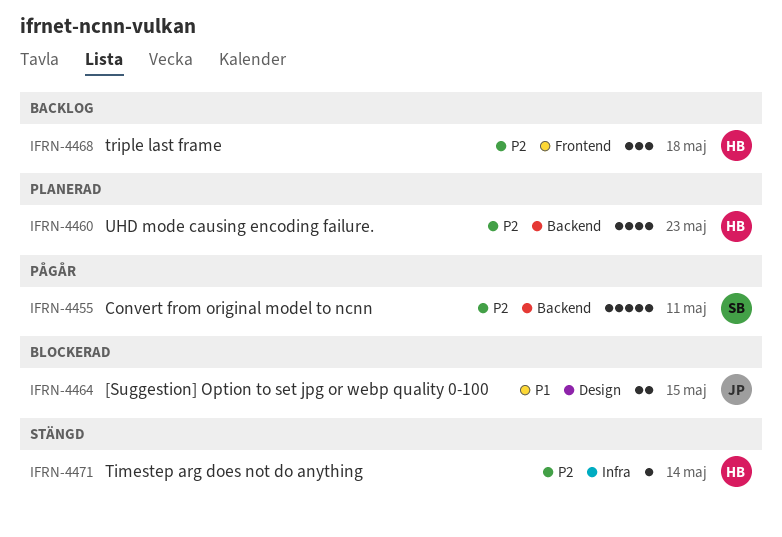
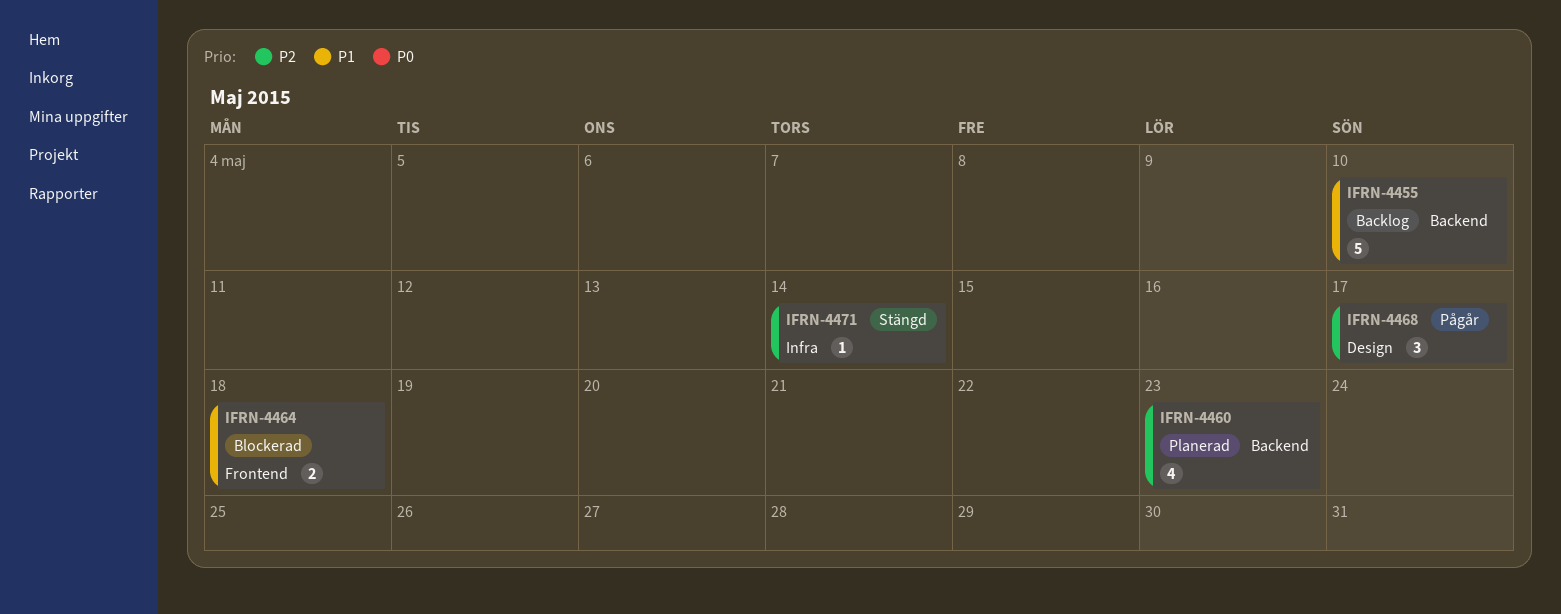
IFRN-4455, status: Pågår -> Backlog
IFRN-4455, priority: P2 -> P1
IFRN-4455, due: May 11 -> May 10
IFRN-4464, label: Design -> Frontend
IFRN-4464, due: May 15 -> May 18
IFRN-4468, status: Backlog -> Pågår
IFRN-4468, label: Frontend -> Design
IFRN-4468, due: May 18 -> May 17

